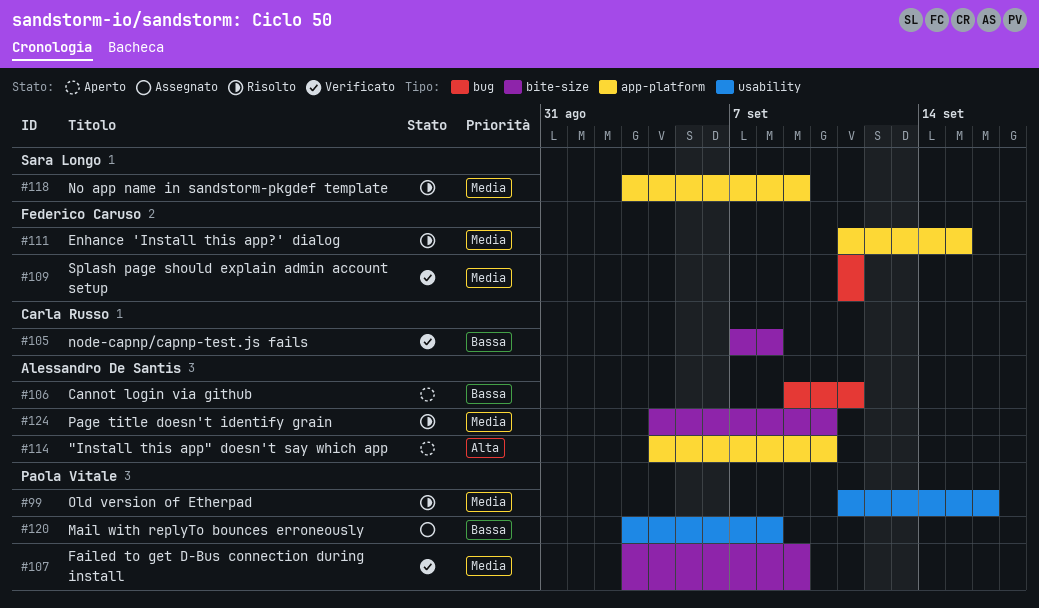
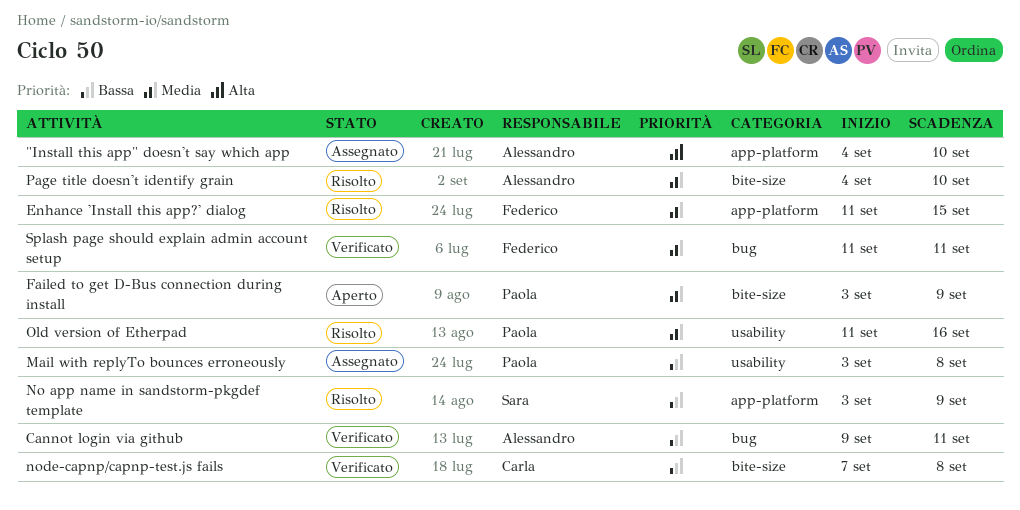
"Install this app" doesn't say which app, status: Aperto -> Assegnato
Cannot login via github, status: Aperto -> Verificato
Failed to get D-Bus connection during install, status: Verificato -> Aperto
No app name in sandstorm-pkgdef template, priority: Media -> Bassa

